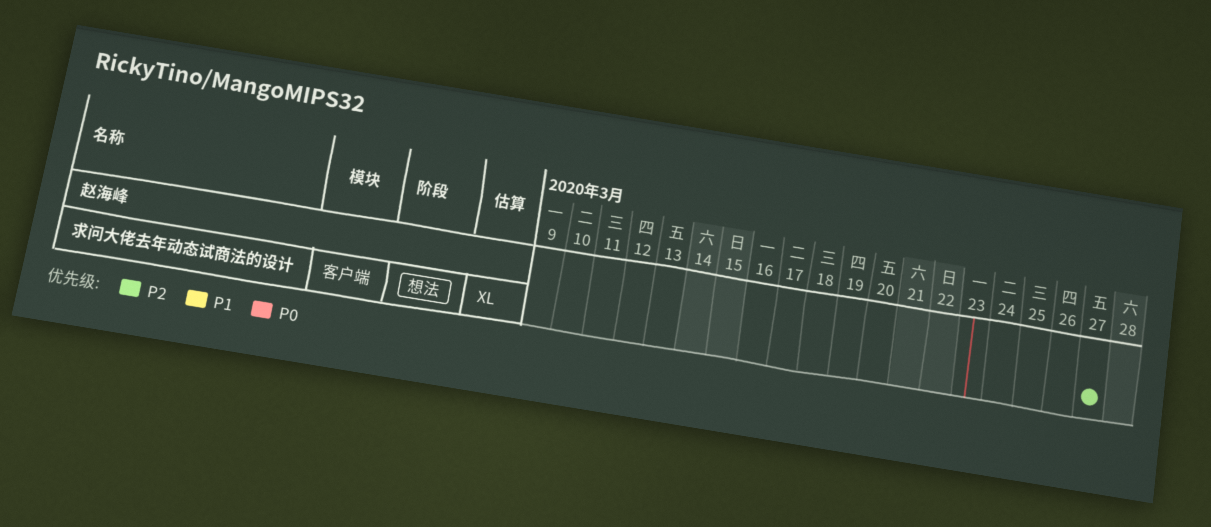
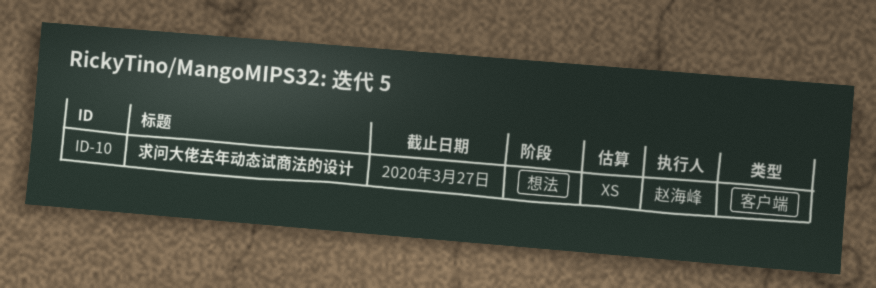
求问大佬去年动态试商法的设计, estimate: XL -> XS

